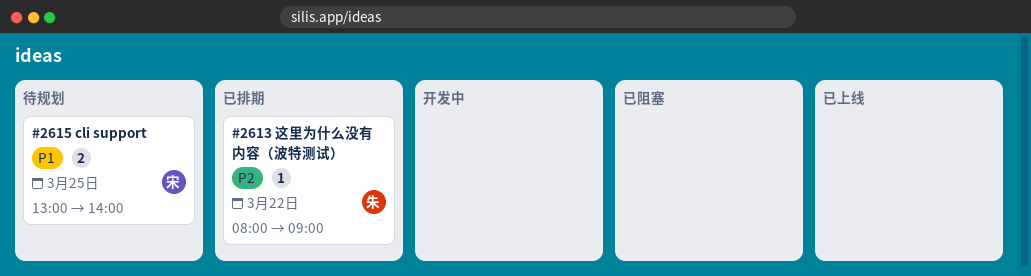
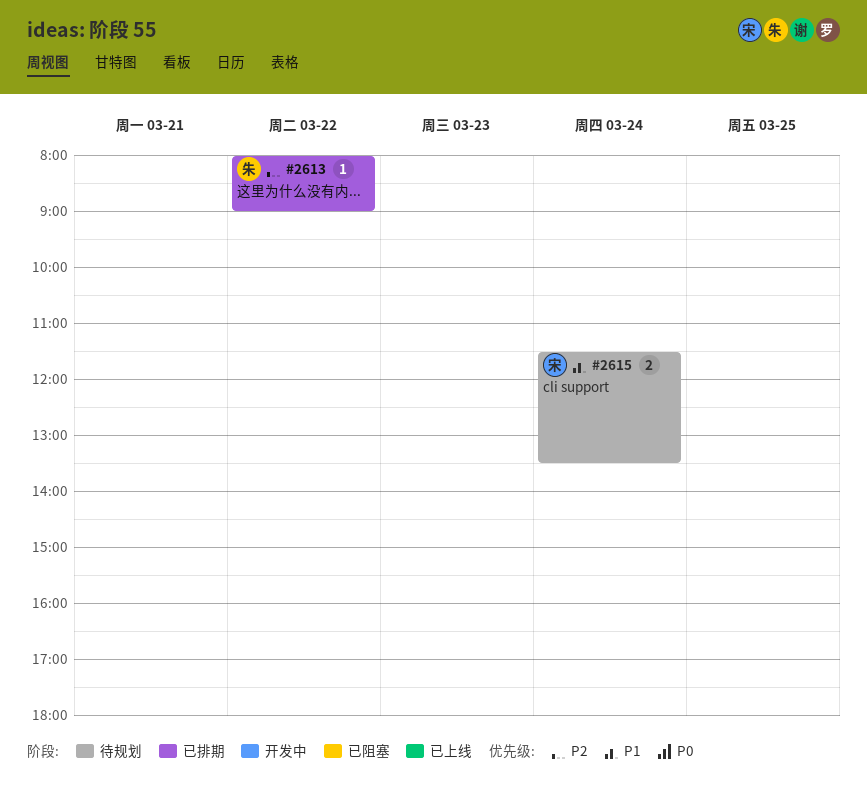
#2615, day: Mar 25 -> Mar 24
#2615, begins: 13:00 -> 11:30
#2615, ends: 14:00 -> 13:30

